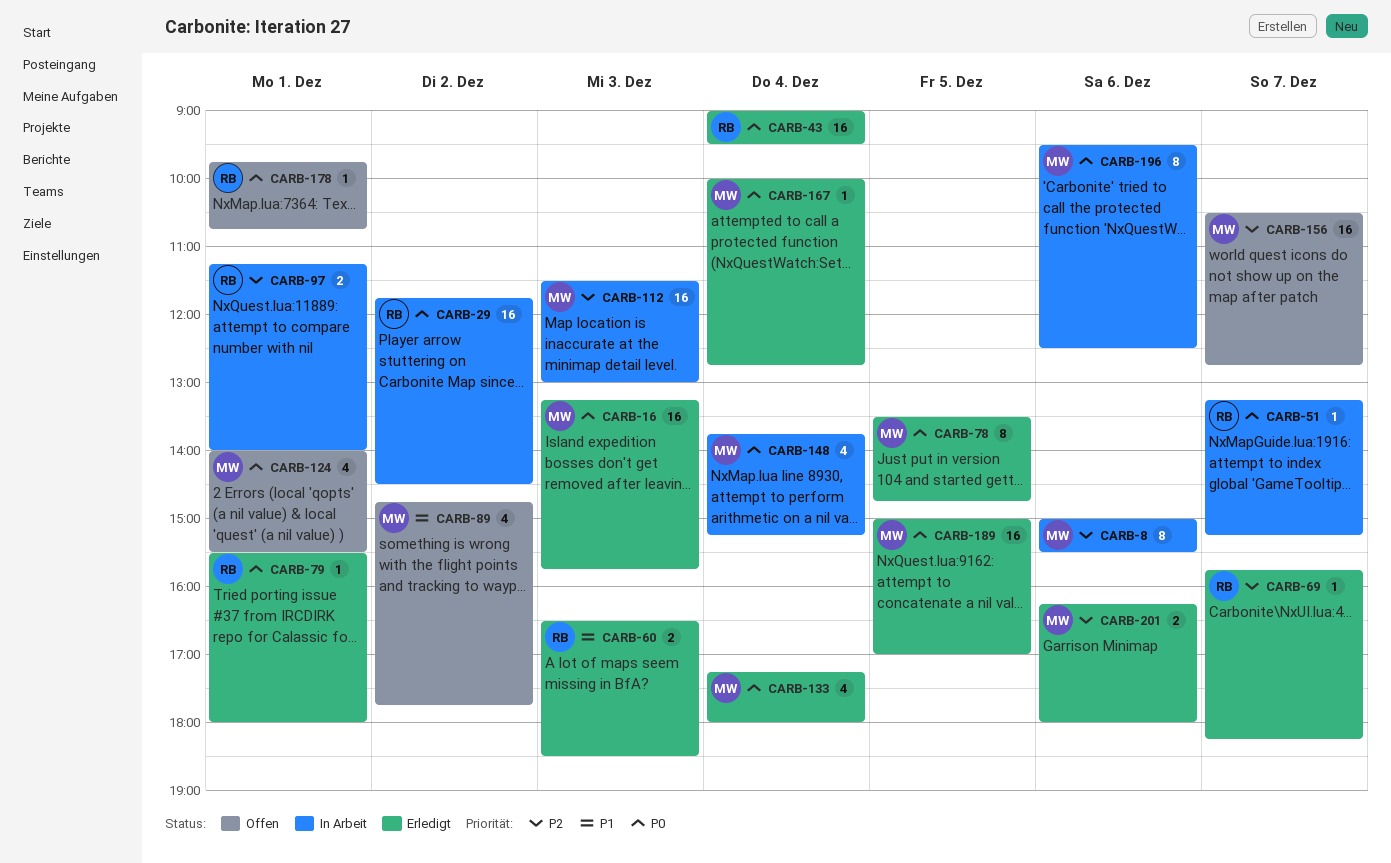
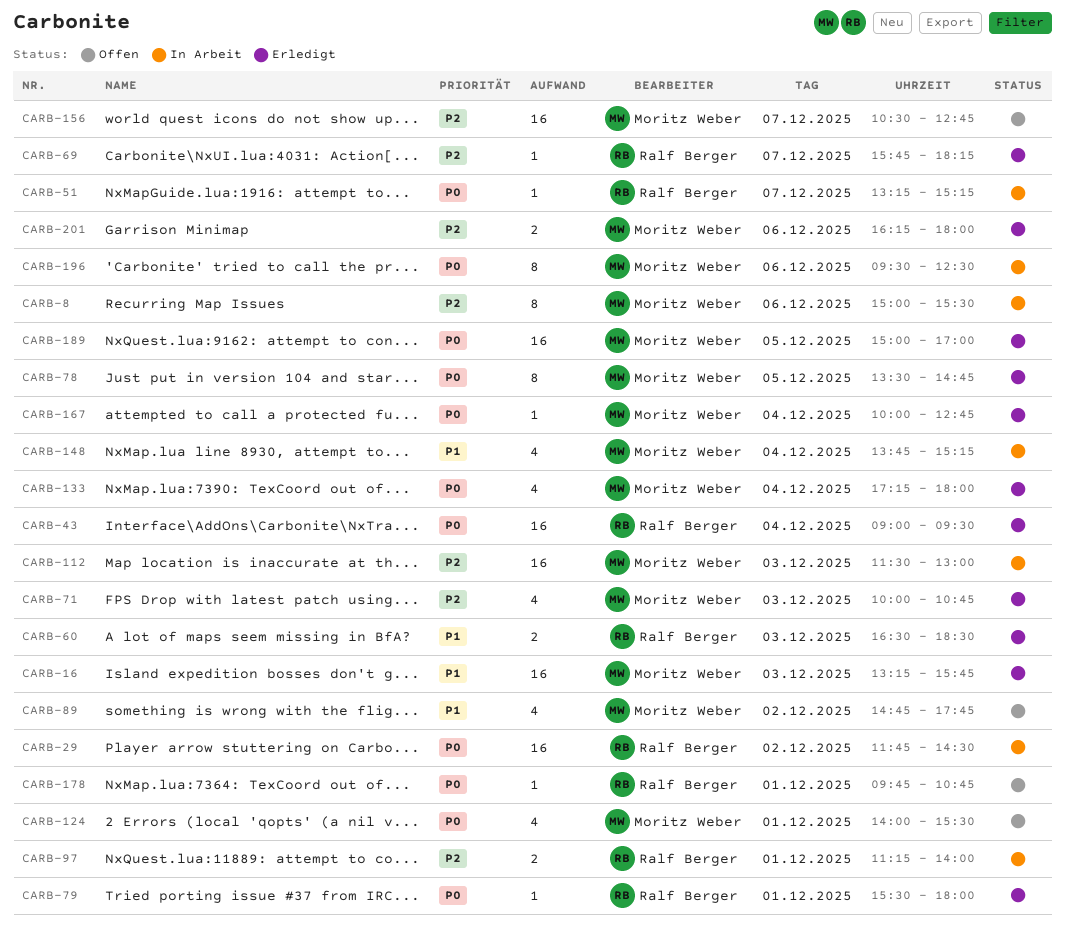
CARB-16, priority: P0 -> P1
CARB-71: none -> present
CARB-148, priority: P0 -> P1

